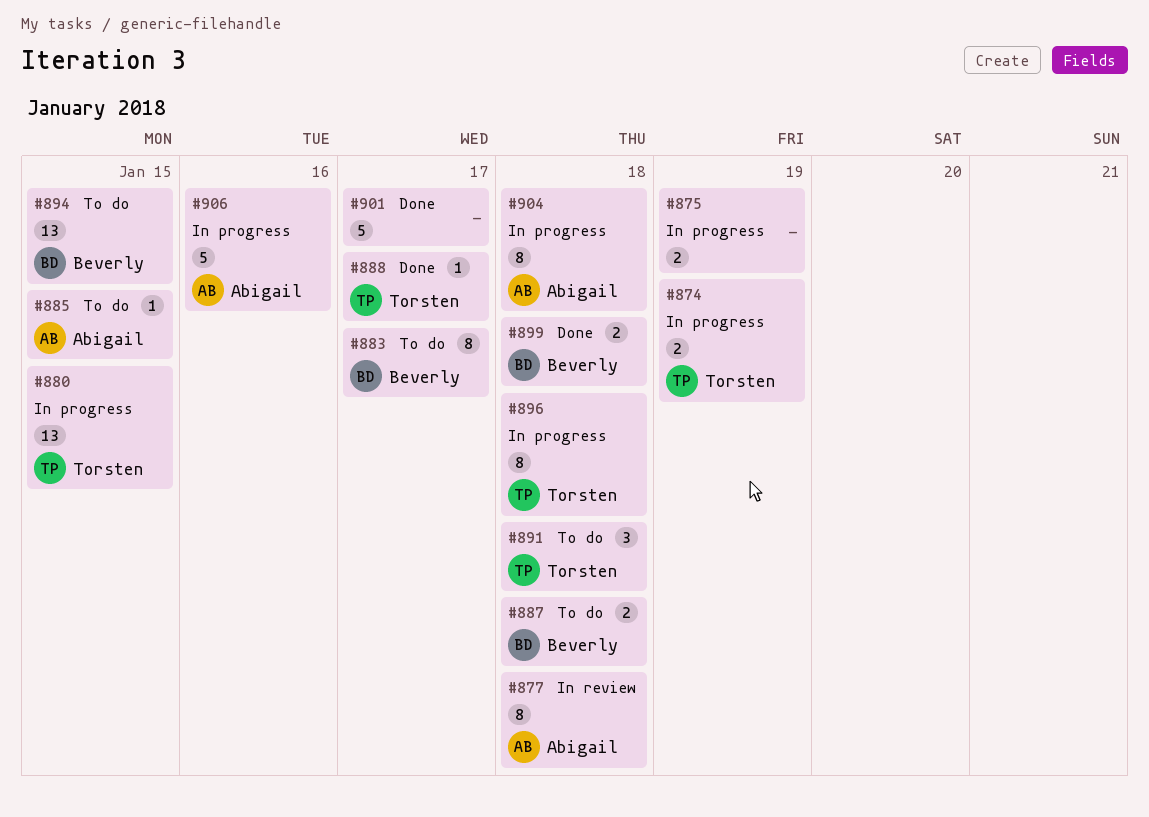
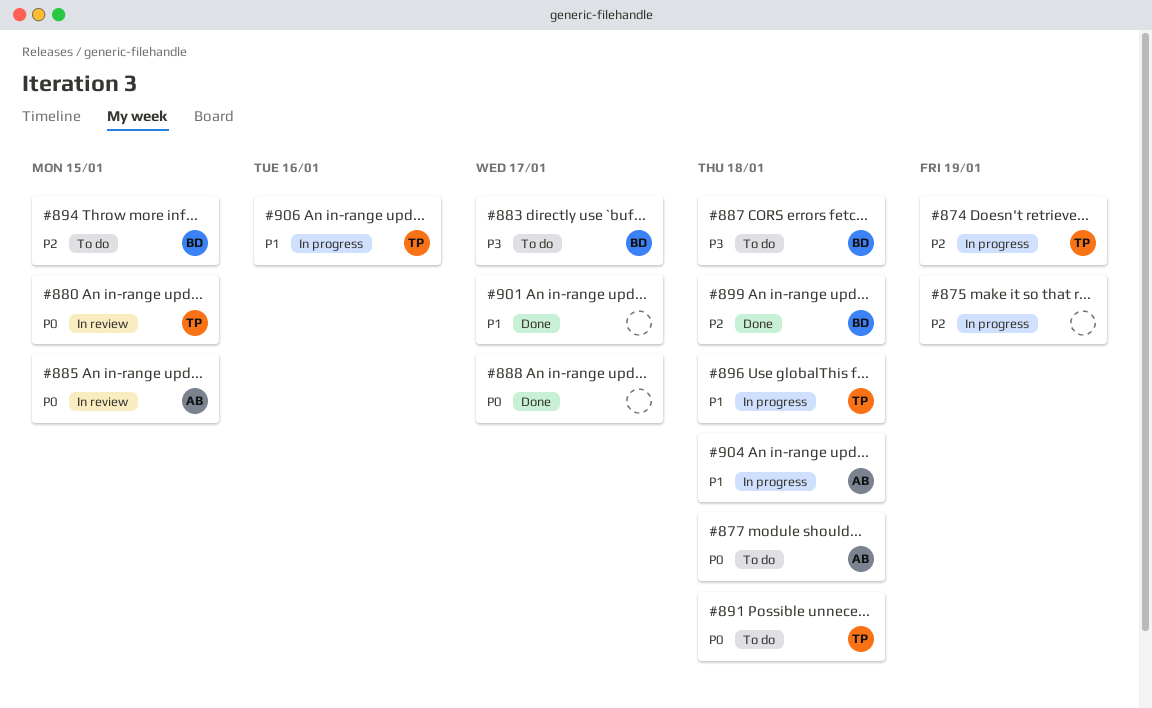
#877, status: In review -> To do
#880, status: In progress -> In review
#885, status: To do -> In review
#888, owner: Torsten -> none
#906, owner: Abigail -> Torsten

